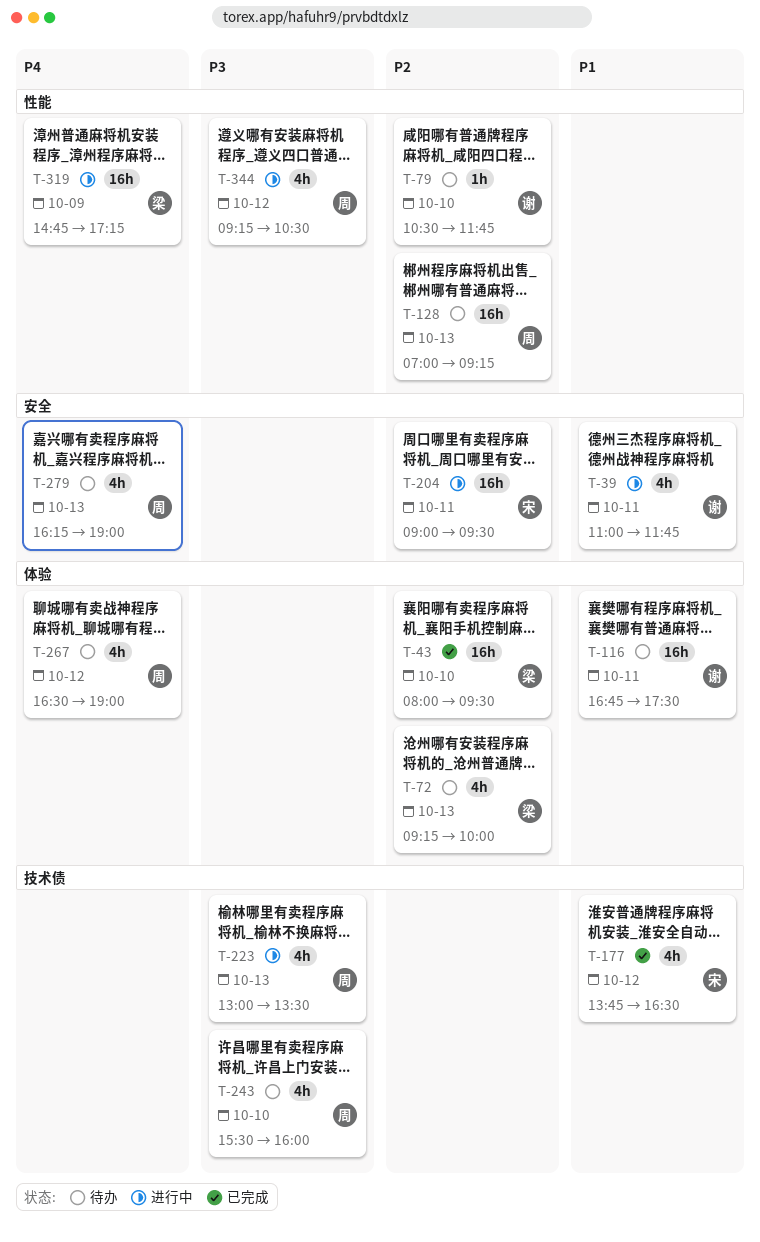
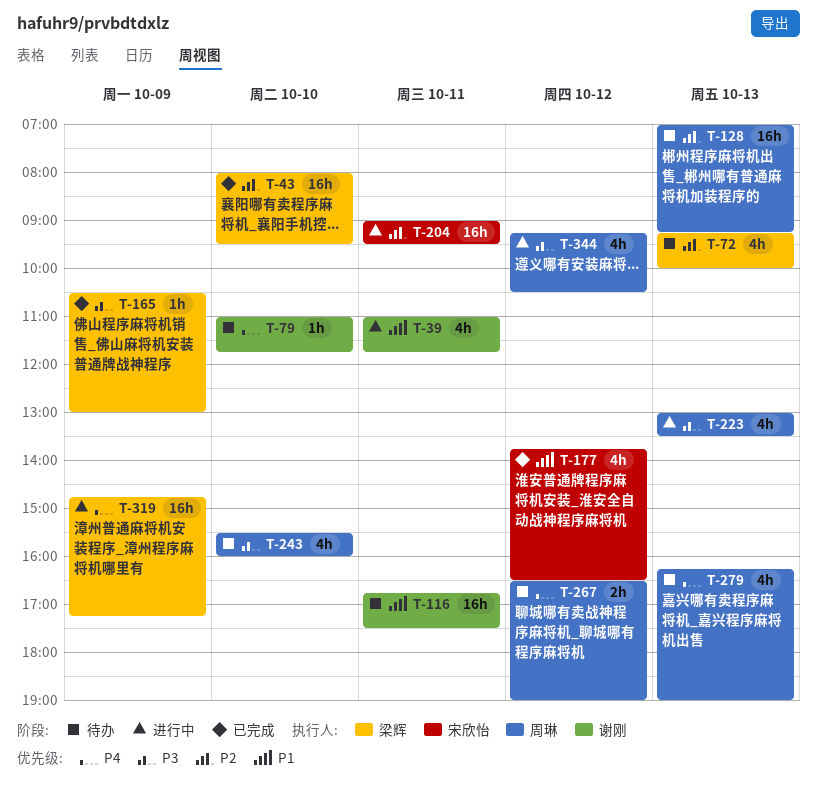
T-79, priority: P2 -> P4
T-79, begins: 10:30 -> 11:00
T-165: none -> present
T-267, estimate: 4h -> 2h

